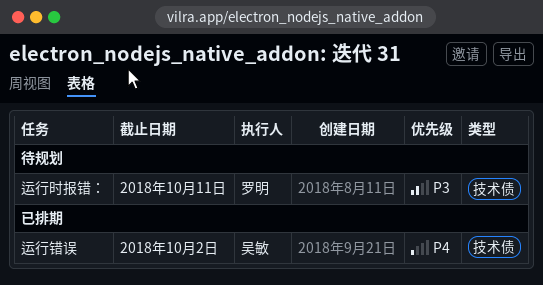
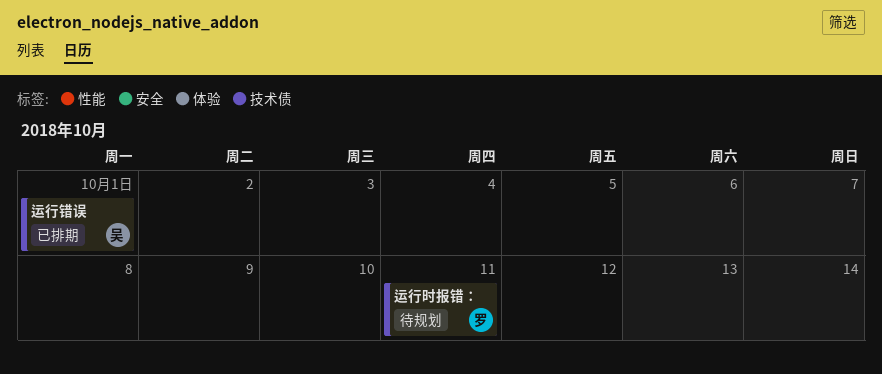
运行错误, due: Oct 2 -> Oct 1

